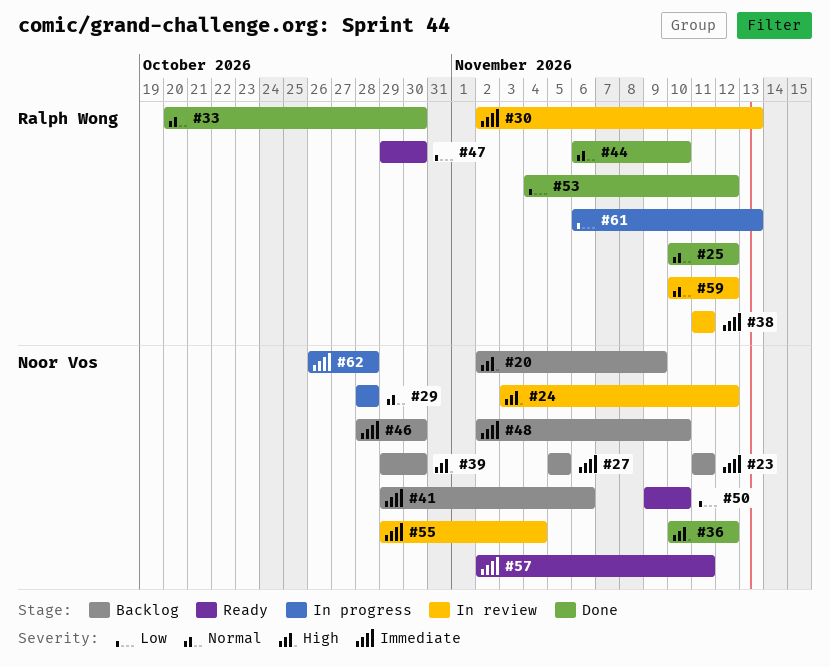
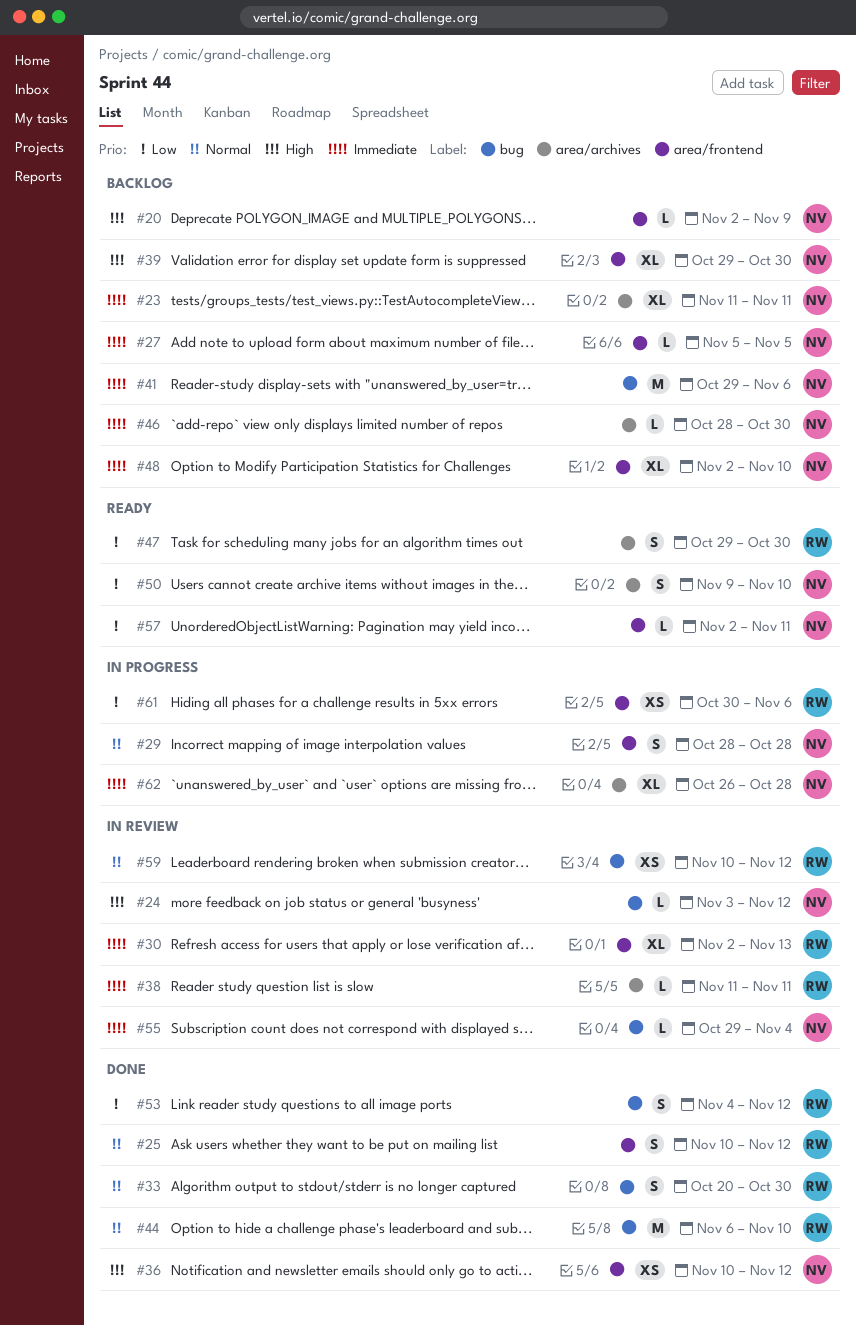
#57, priority: Immediate -> Low
#61, start: Nov 6 -> Oct 30
#61, due: Nov 13 -> Nov 6

